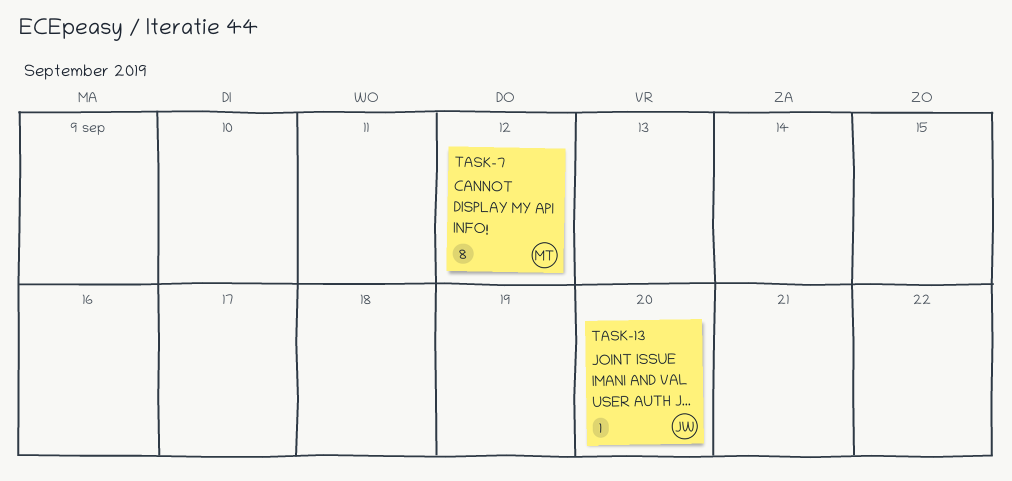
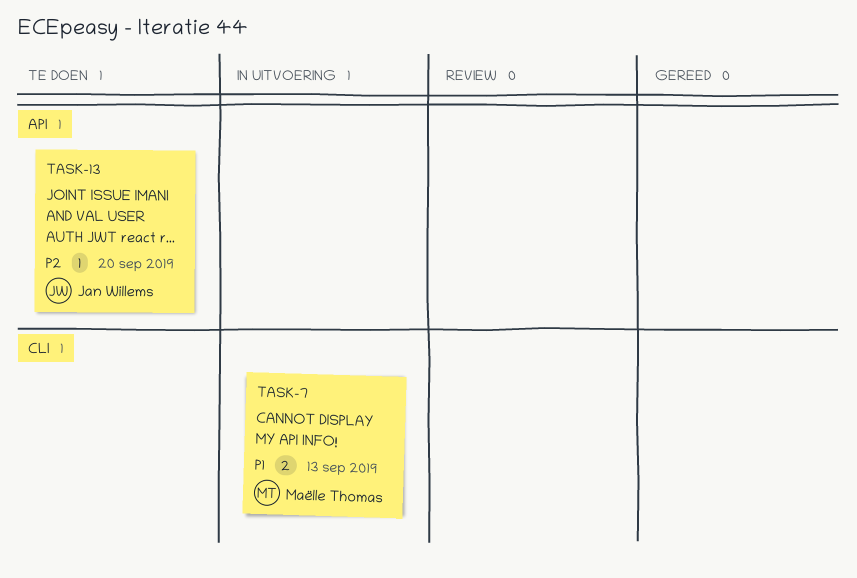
TASK-7, estimate: 8 -> 2
TASK-7, due: Sep 12 -> Sep 13

